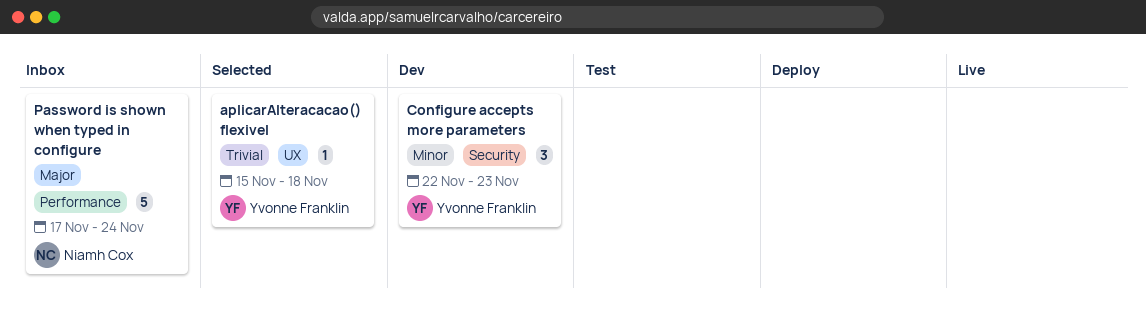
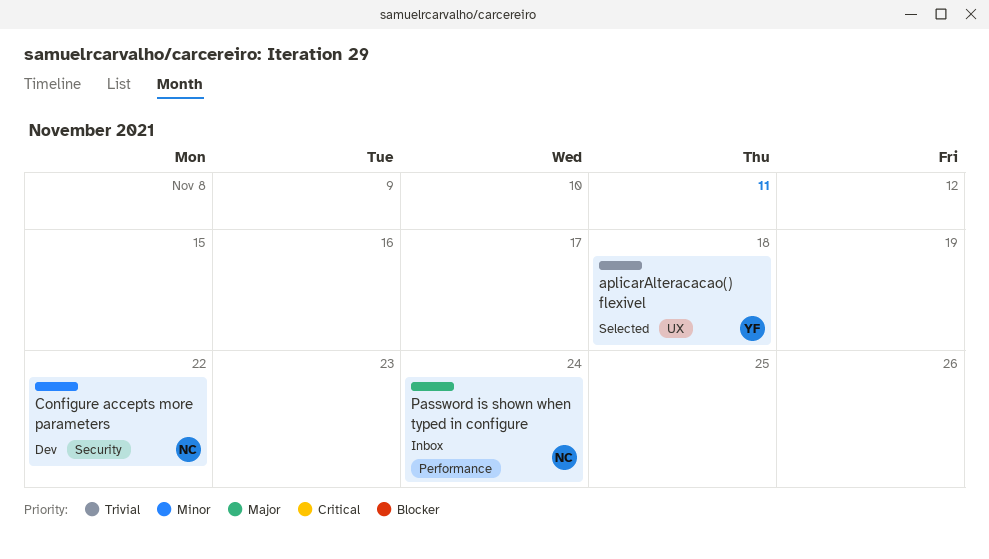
Configure accepts more parameters, owner: Yvonne Franklin -> Niamh Cox
Configure accepts more parameters, due: Nov 23 -> Nov 22

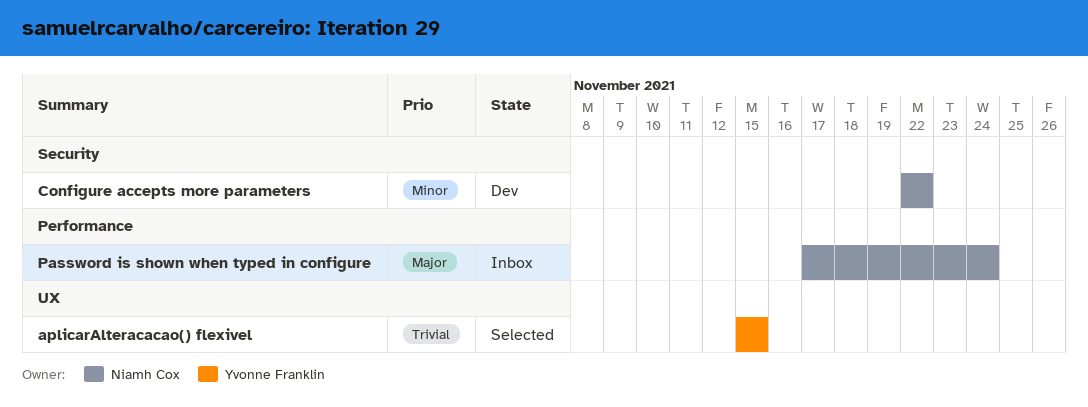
aplicarAlteracacao() flexivel, due: Nov 18 -> Nov 15

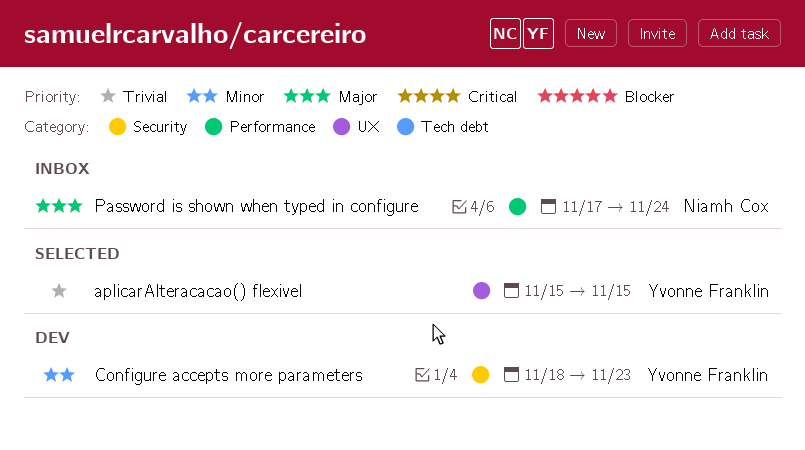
Configure accepts more parameters, owner: Niamh Cox -> Yvonne Franklin
Configure accepts more parameters, start: Nov 22 -> Nov 18
Configure accepts more parameters, due: Nov 22 -> Nov 23

